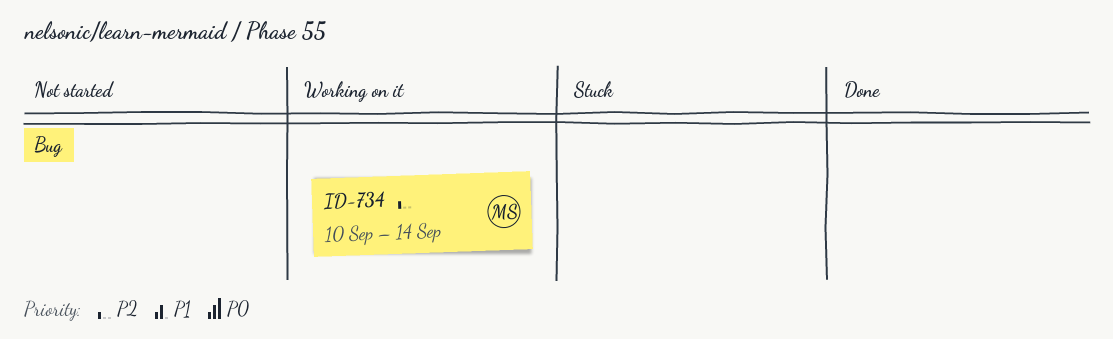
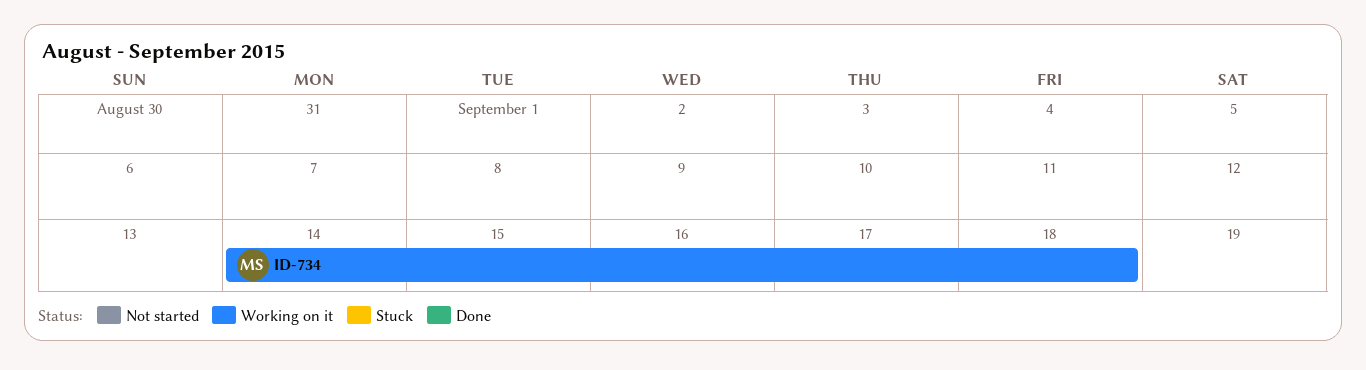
ID-734, start: Sep 10 -> Sep 14
ID-734, due: Sep 14 -> Sep 18

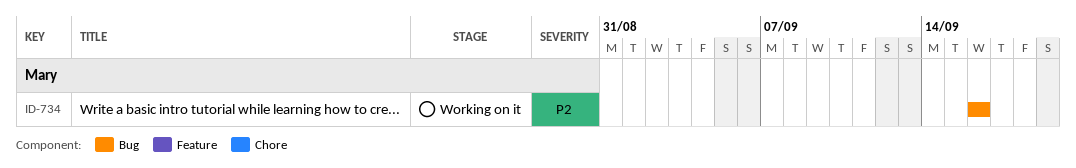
ID-734, start: Sep 14 -> Sep 16
ID-734, due: Sep 18 -> Sep 16

